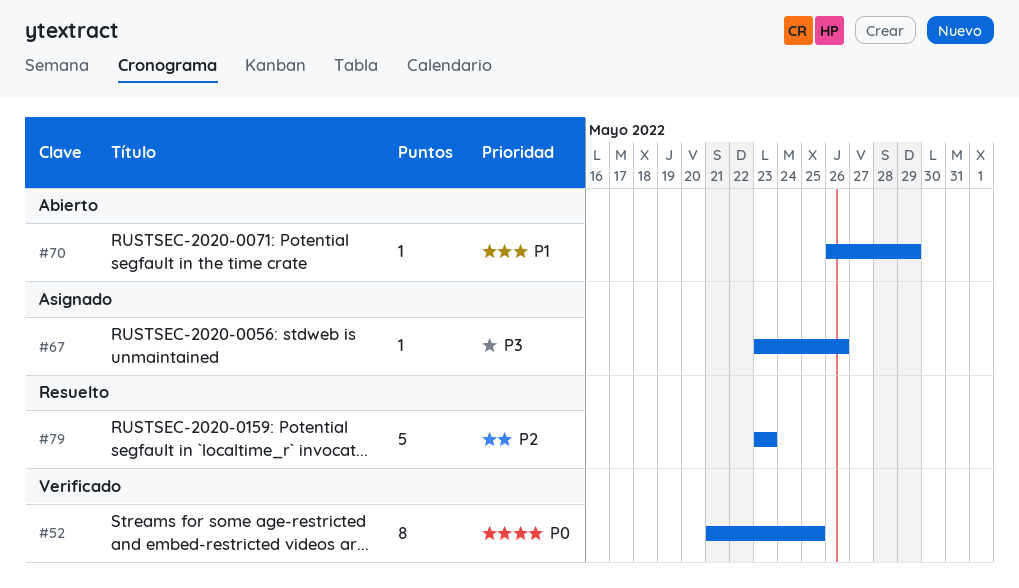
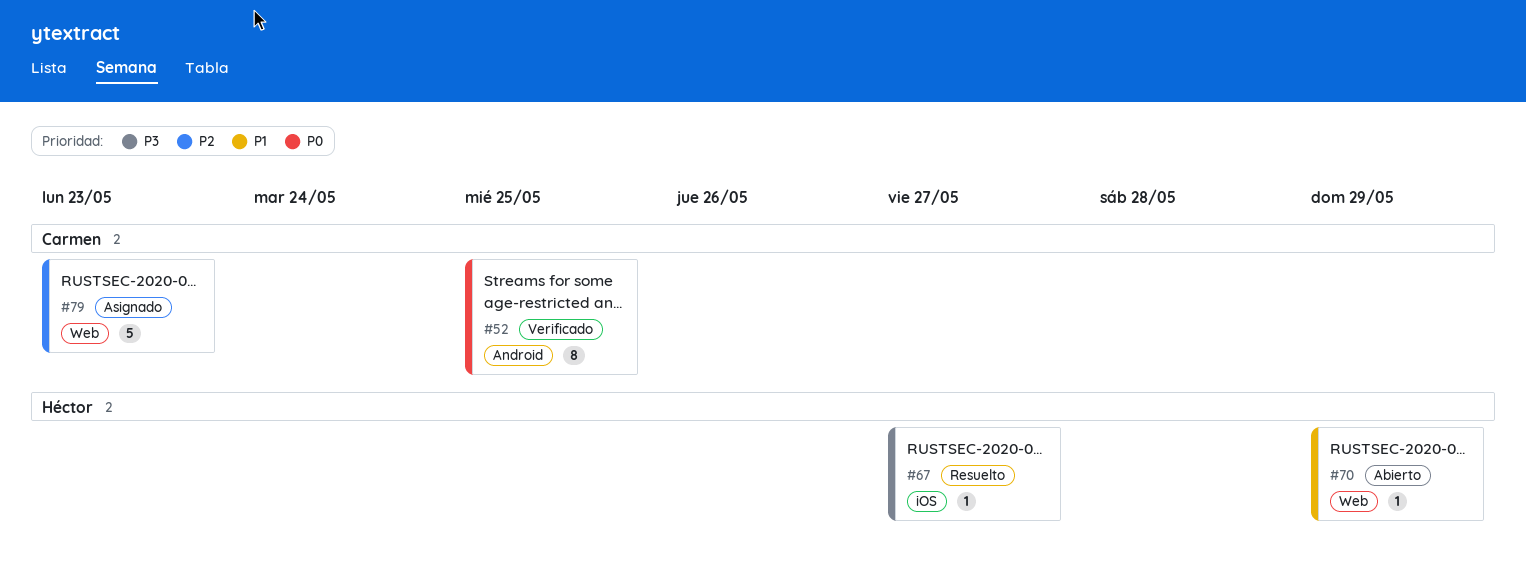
#67, status: Asignado -> Resuelto
#67, due: May 26 -> May 27
#79, status: Resuelto -> Asignado

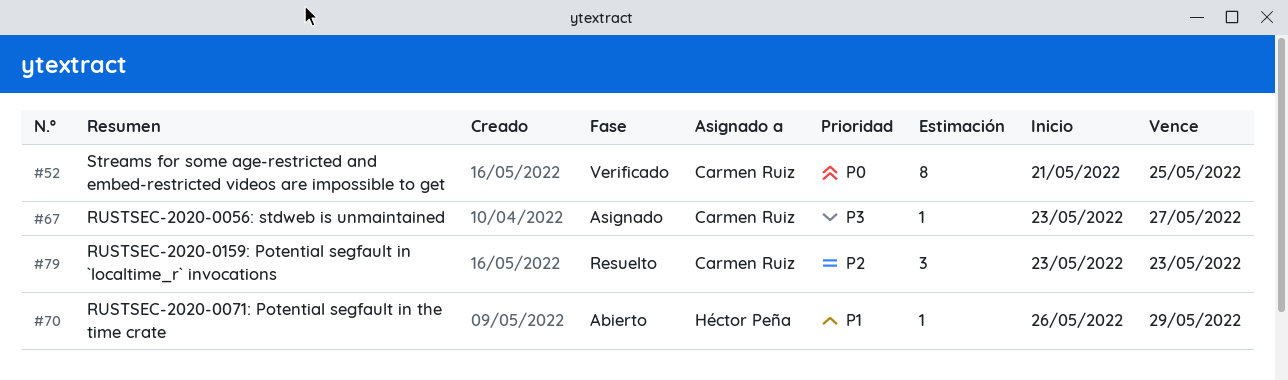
#67, status: Resuelto -> Asignado
#67, owner: Héctor Peña -> Carmen Ruiz
#79, status: Asignado -> Resuelto
#79, estimate: 5 -> 3

